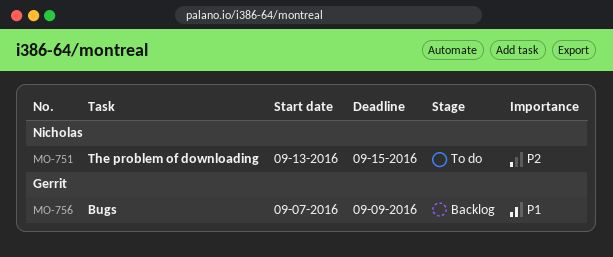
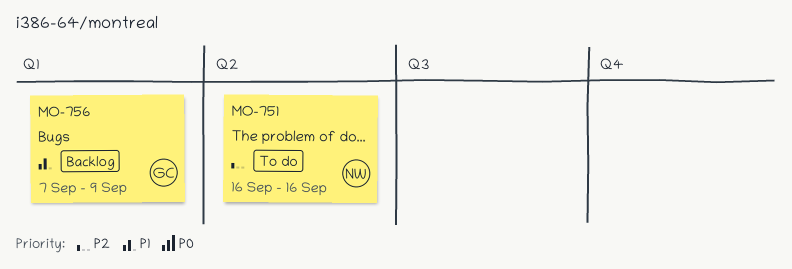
MO-751, start: Sep 13 -> Sep 16
MO-751, due: Sep 15 -> Sep 16

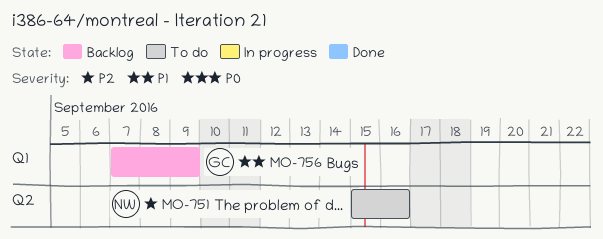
MO-751, start: Sep 16 -> Sep 15

